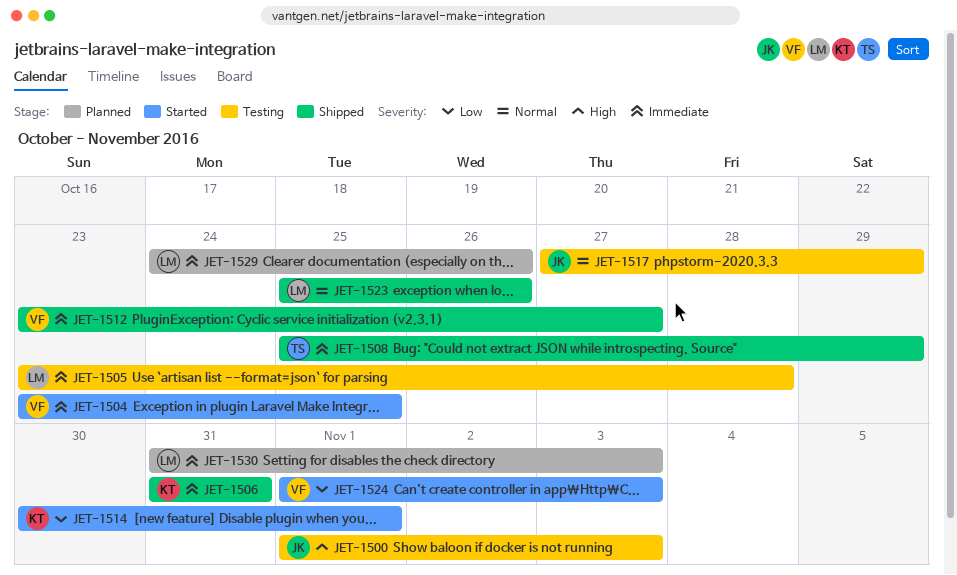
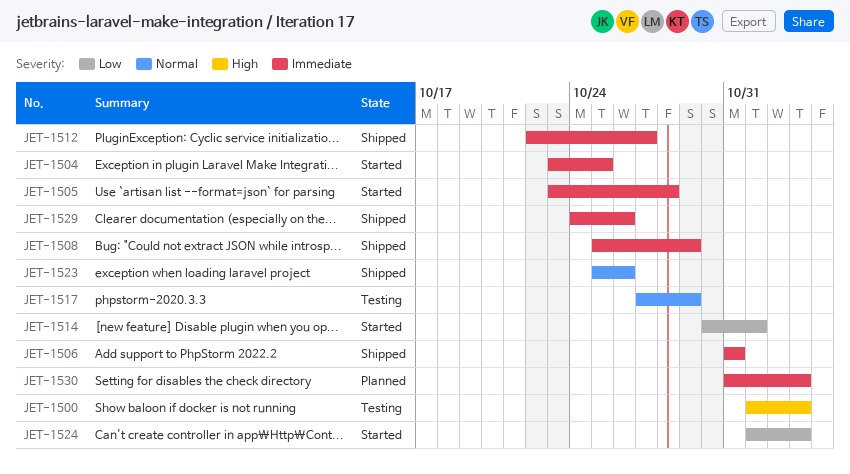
JET-1505, status: Testing -> Started
JET-1512, start: Oct 23 -> Oct 22
JET-1529, status: Planned -> Shipped

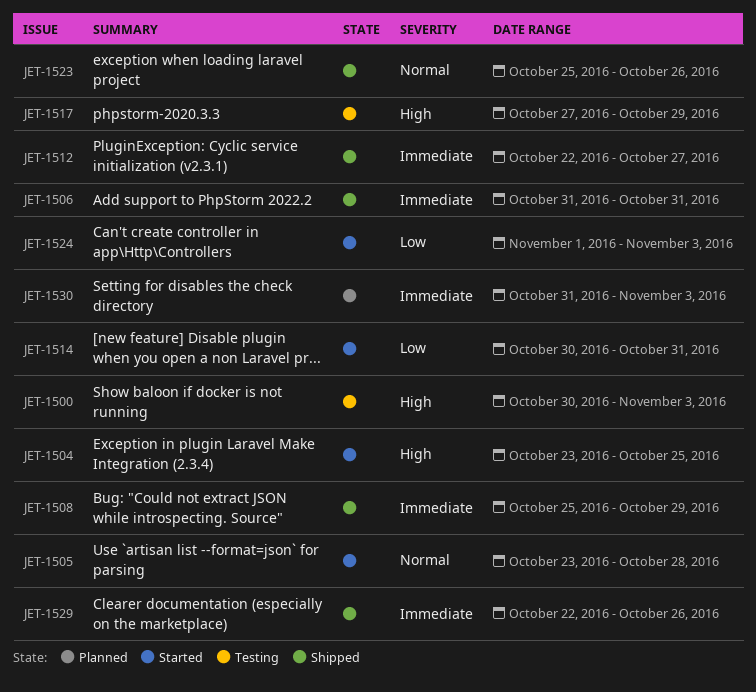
JET-1500, start: Nov 1 -> Oct 30
JET-1504, priority: Immediate -> High
JET-1505, priority: Immediate -> Normal
JET-1514, due: Nov 1 -> Oct 31
JET-1517, priority: Normal -> High
JET-1529, start: Oct 24 -> Oct 22

